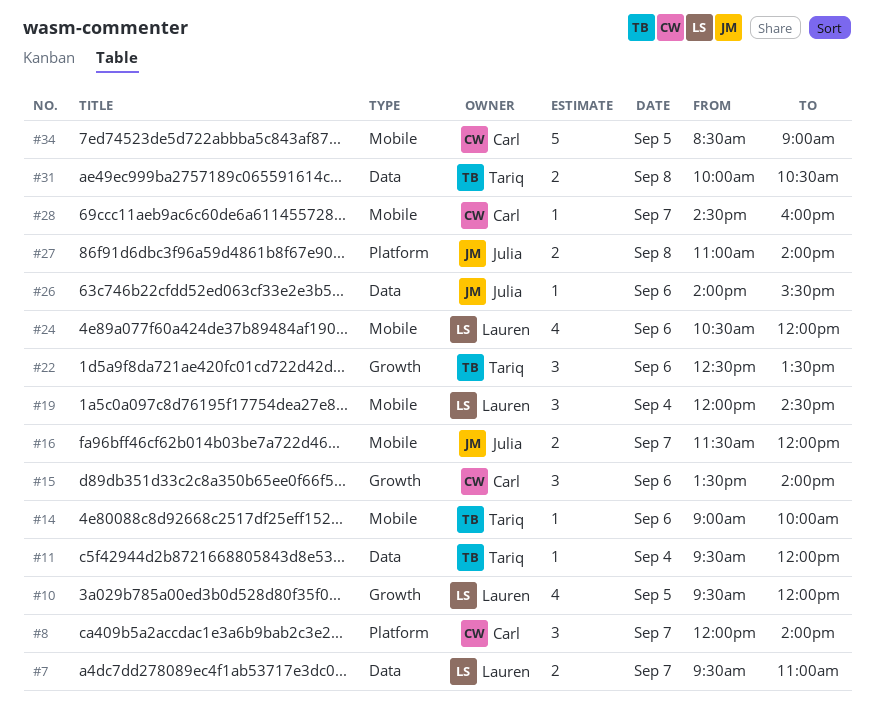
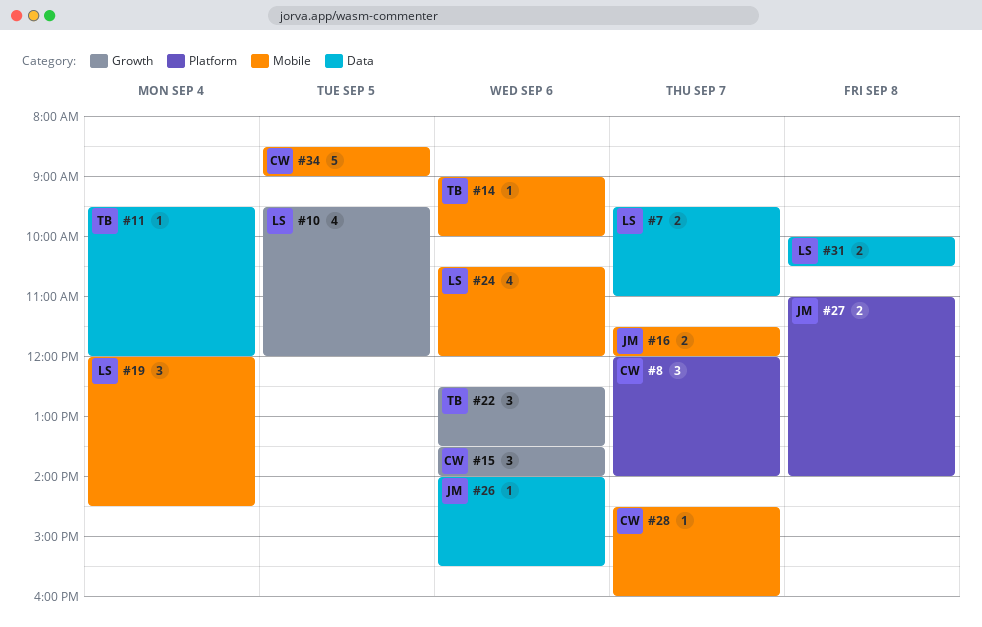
#31, owner: Tariq -> Lauren

